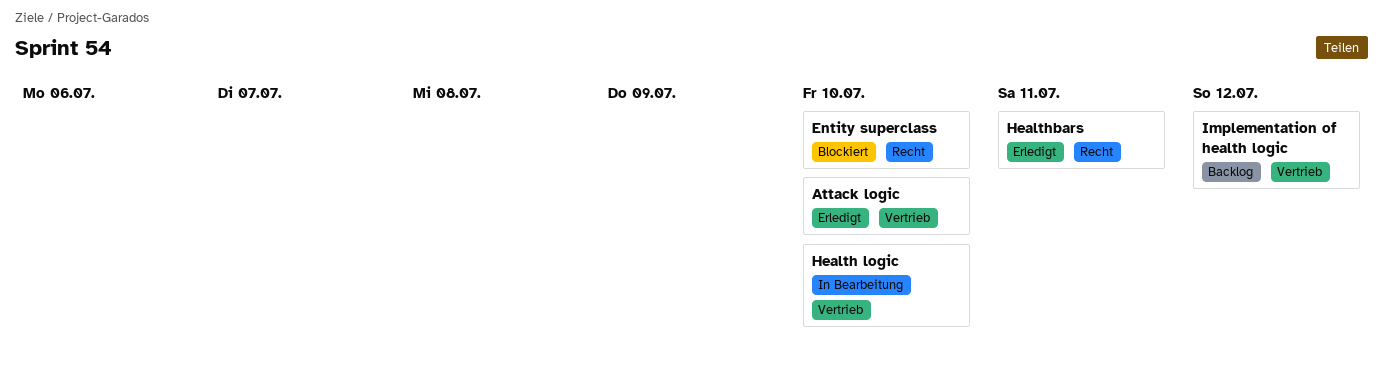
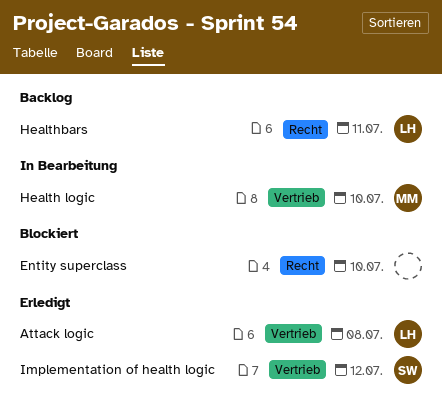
Attack logic, due: Jul 10 -> Jul 8
Healthbars, status: Erledigt -> Backlog
Implementation of health logic, status: Backlog -> Erledigt

